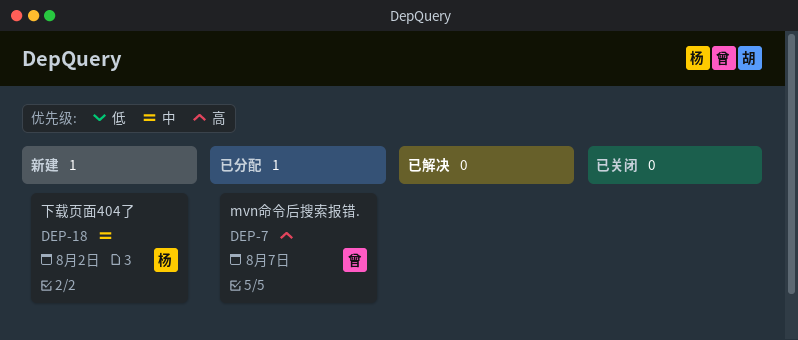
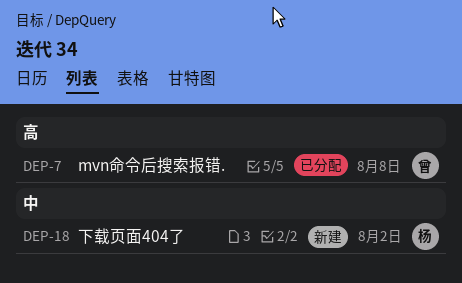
DEP-7, due: Aug 7 -> Aug 8

